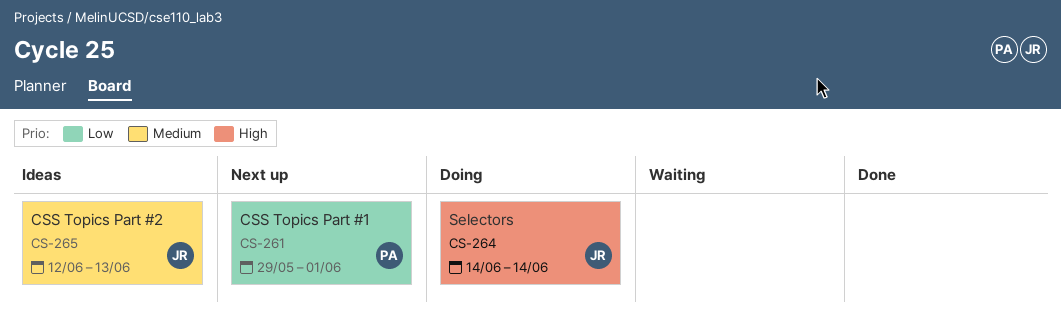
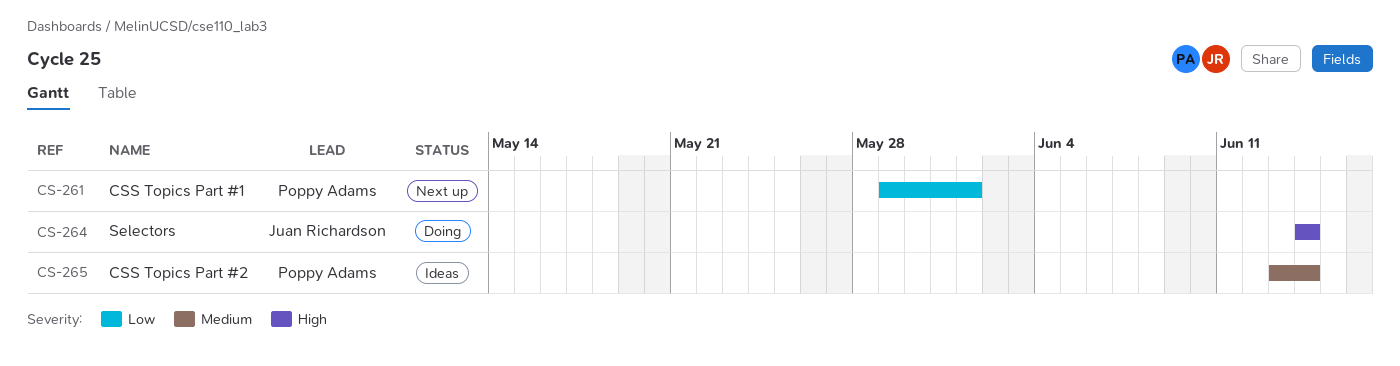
CS-265, owner: Juan Richardson -> Poppy Adams
CS-265, start: Jun 12 -> Jun 13
CS-265, due: Jun 13 -> Jun 14

